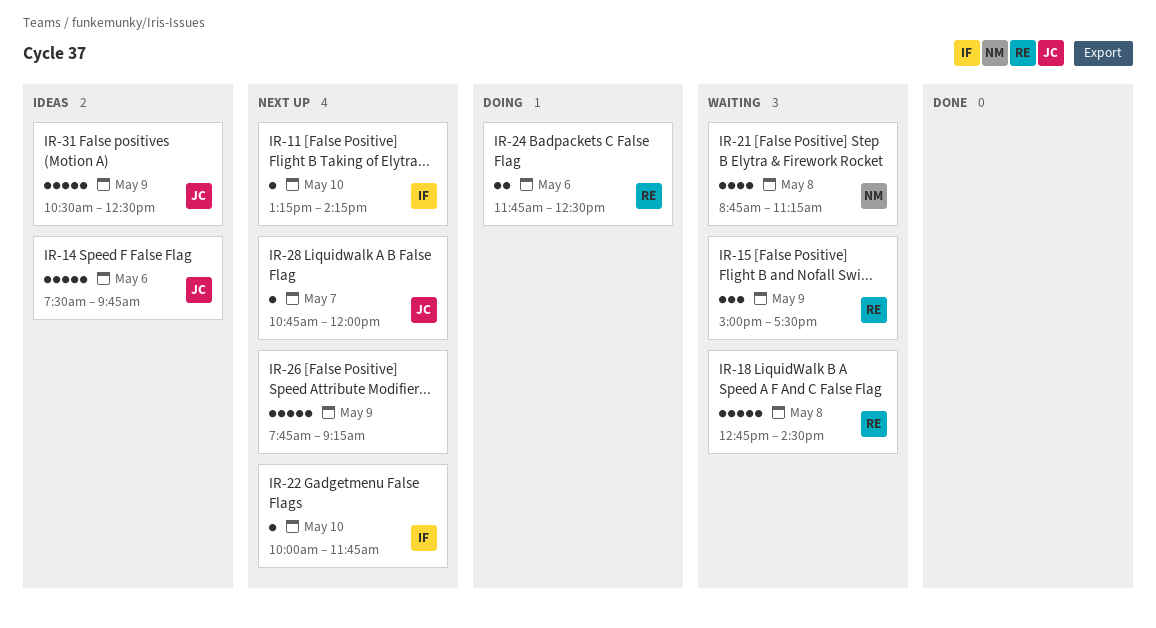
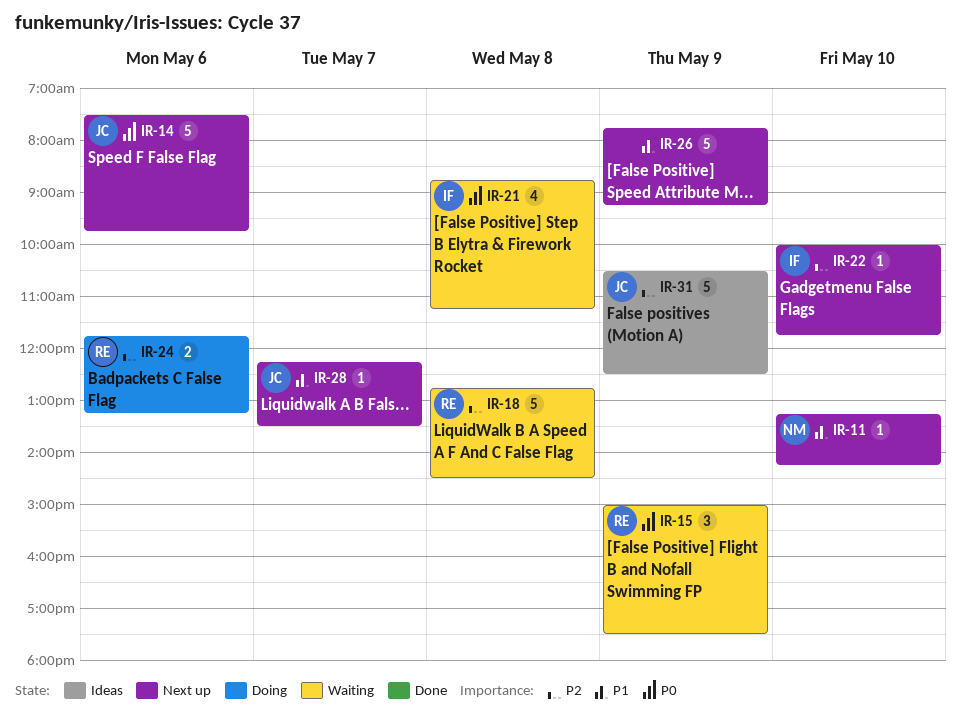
IR-11, owner: IF -> NM
IR-14, status: Ideas -> Next up
IR-21, owner: NM -> IF
IR-24, ends: 12:30 -> 13:15
IR-28, begins: 10:45 -> 12:15
IR-28, ends: 12:00 -> 13:30

